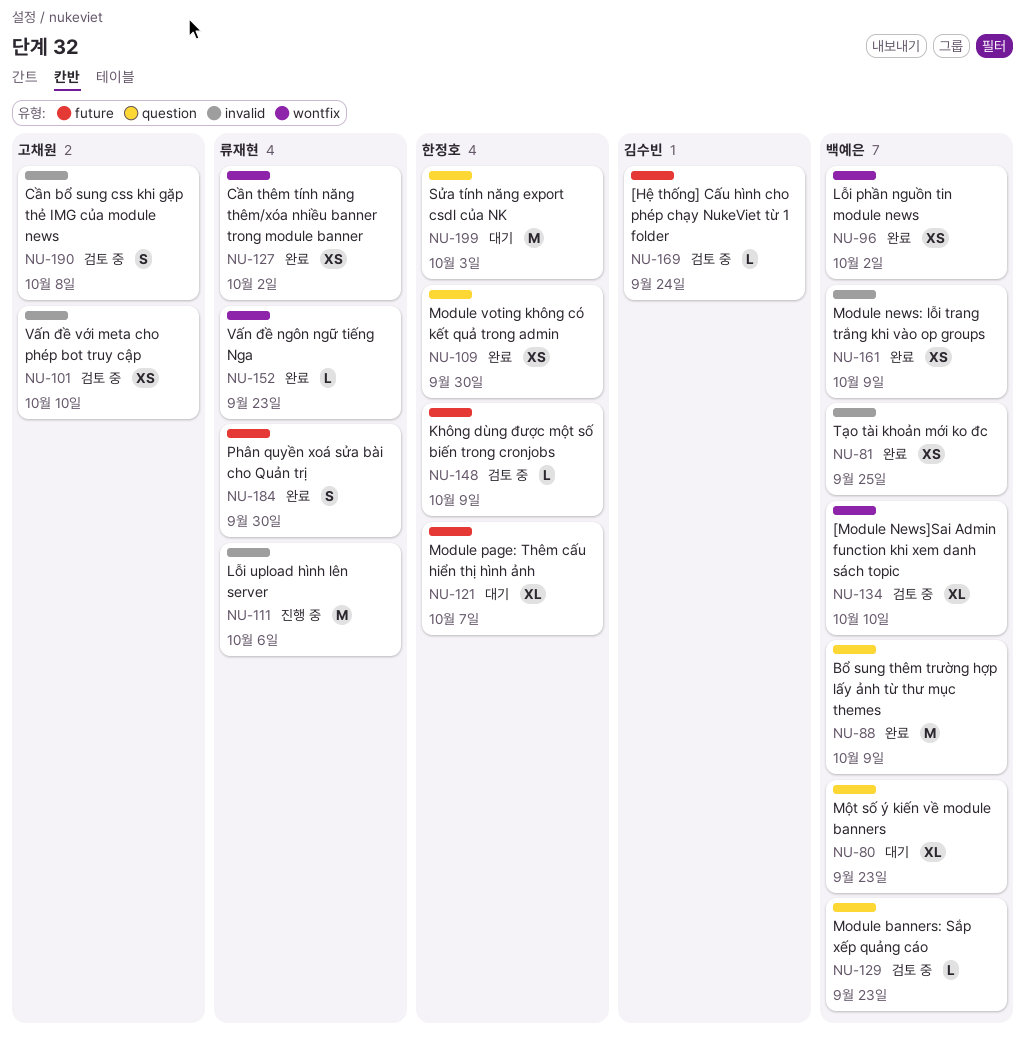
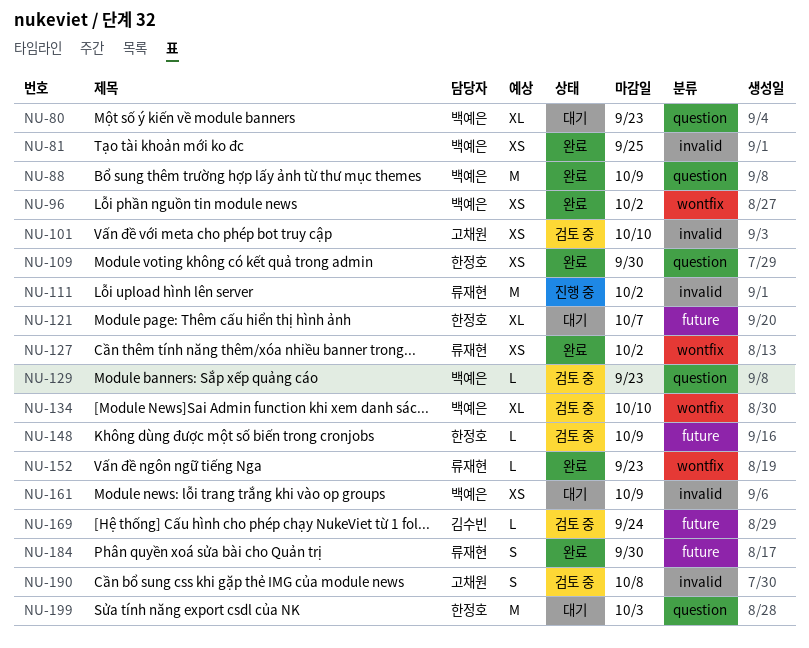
NU-111, due: Oct 6 -> Oct 2
NU-161, status: 완료 -> 대기

